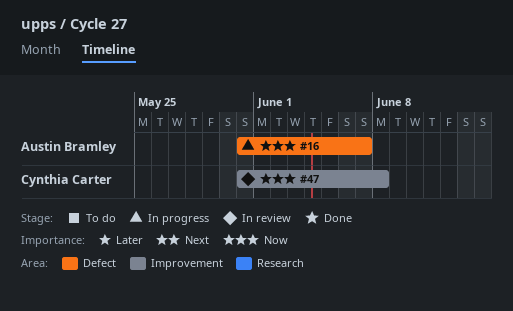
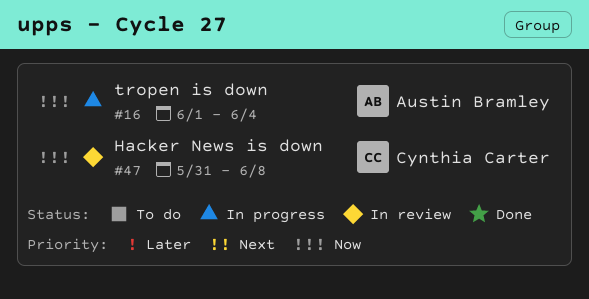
#16, start: May 31 -> Jun 1
#16, due: Jun 7 -> Jun 4

